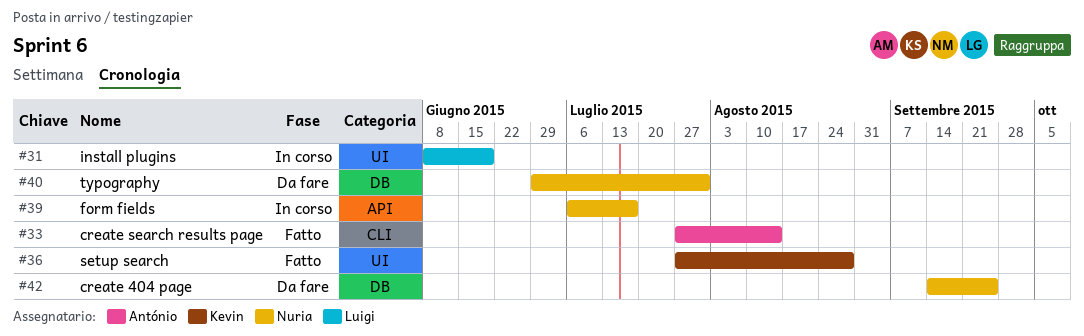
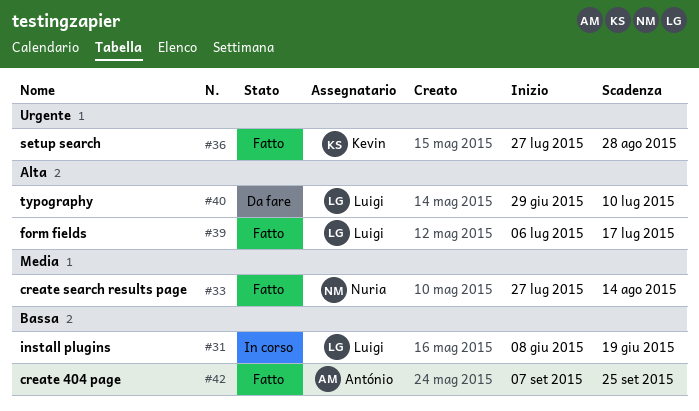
#33, owner: António -> Nuria
#39, status: In corso -> Fatto
#39, owner: Nuria -> Luigi
#40, owner: Nuria -> Luigi
#40, due: Jul 31 -> Jul 10
#42, status: Da fare -> Fatto
#42, owner: Nuria -> António
#42, start: Sep 14 -> Sep 7

